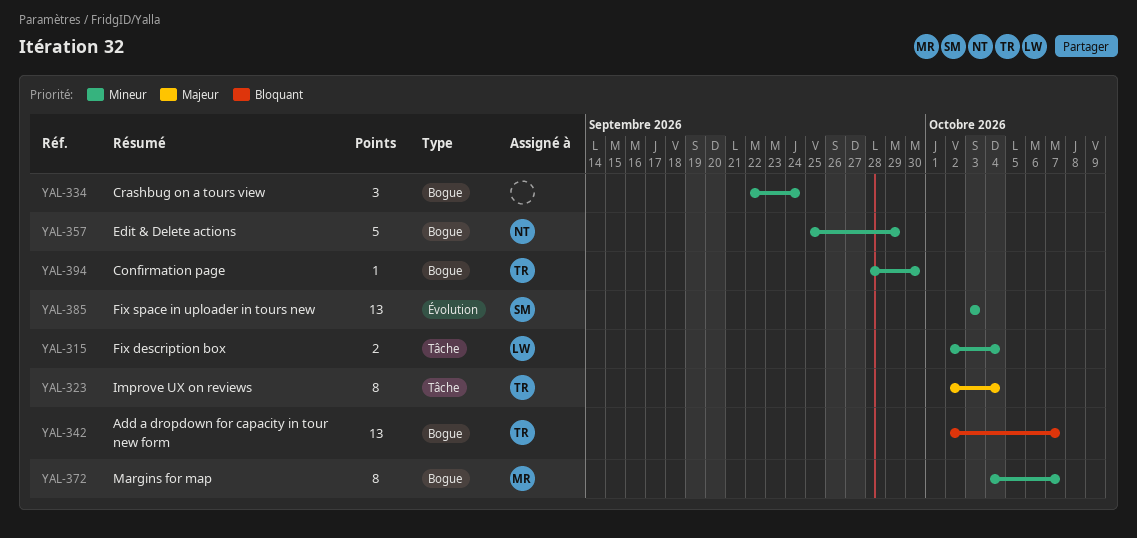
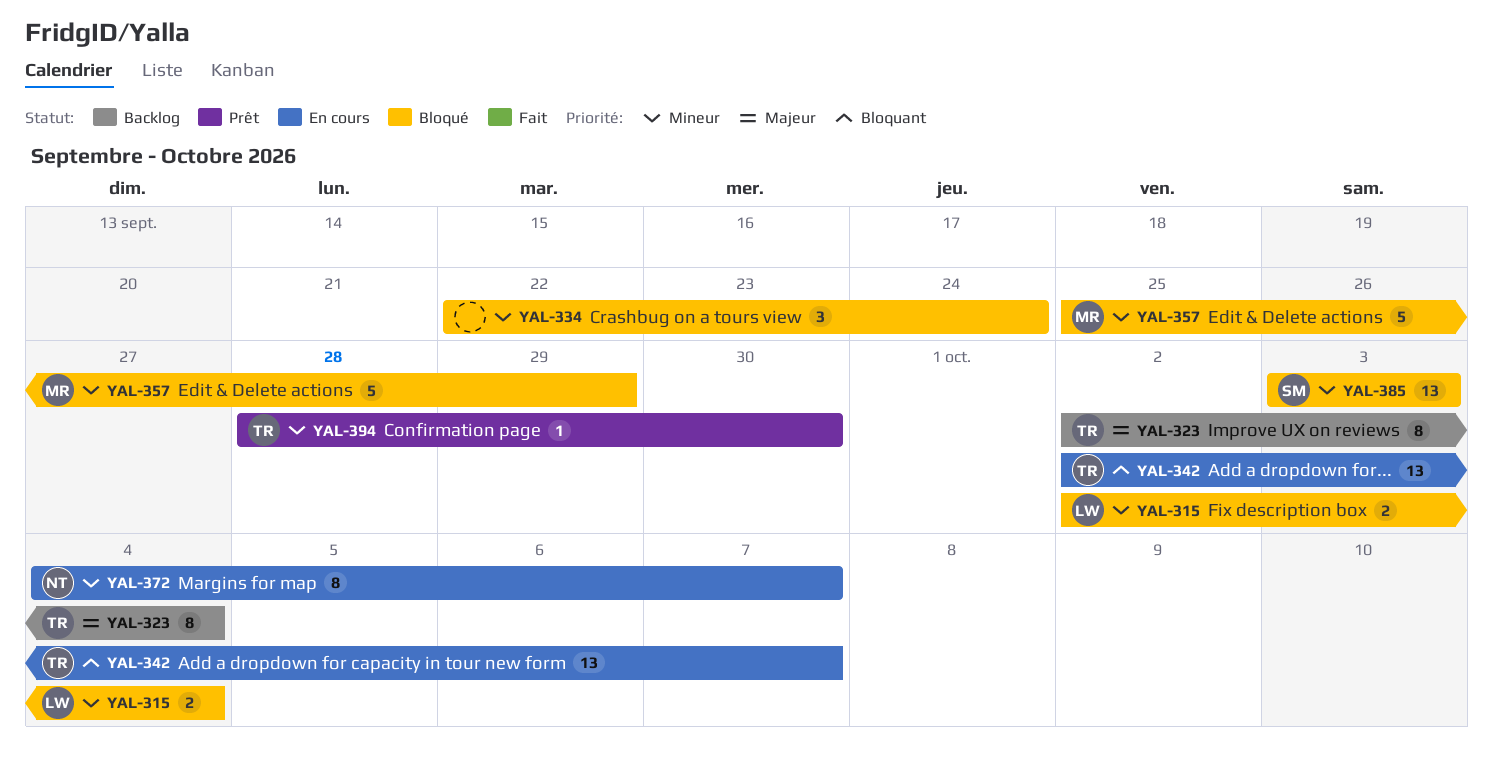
YAL-357, owner: NT -> MR
YAL-372, owner: MR -> NT

